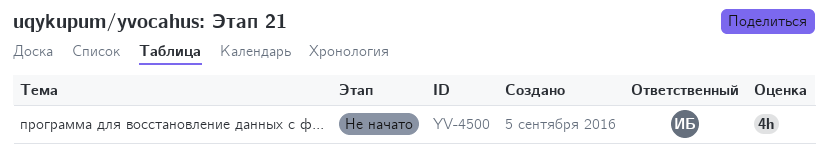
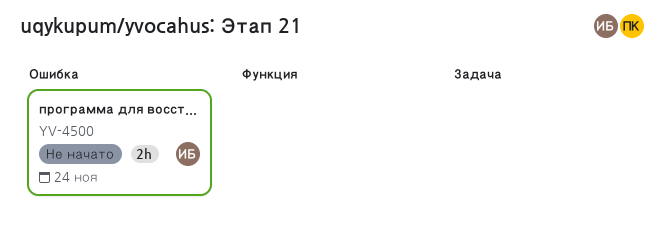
YV-4500, estimate: 4h -> 2h

